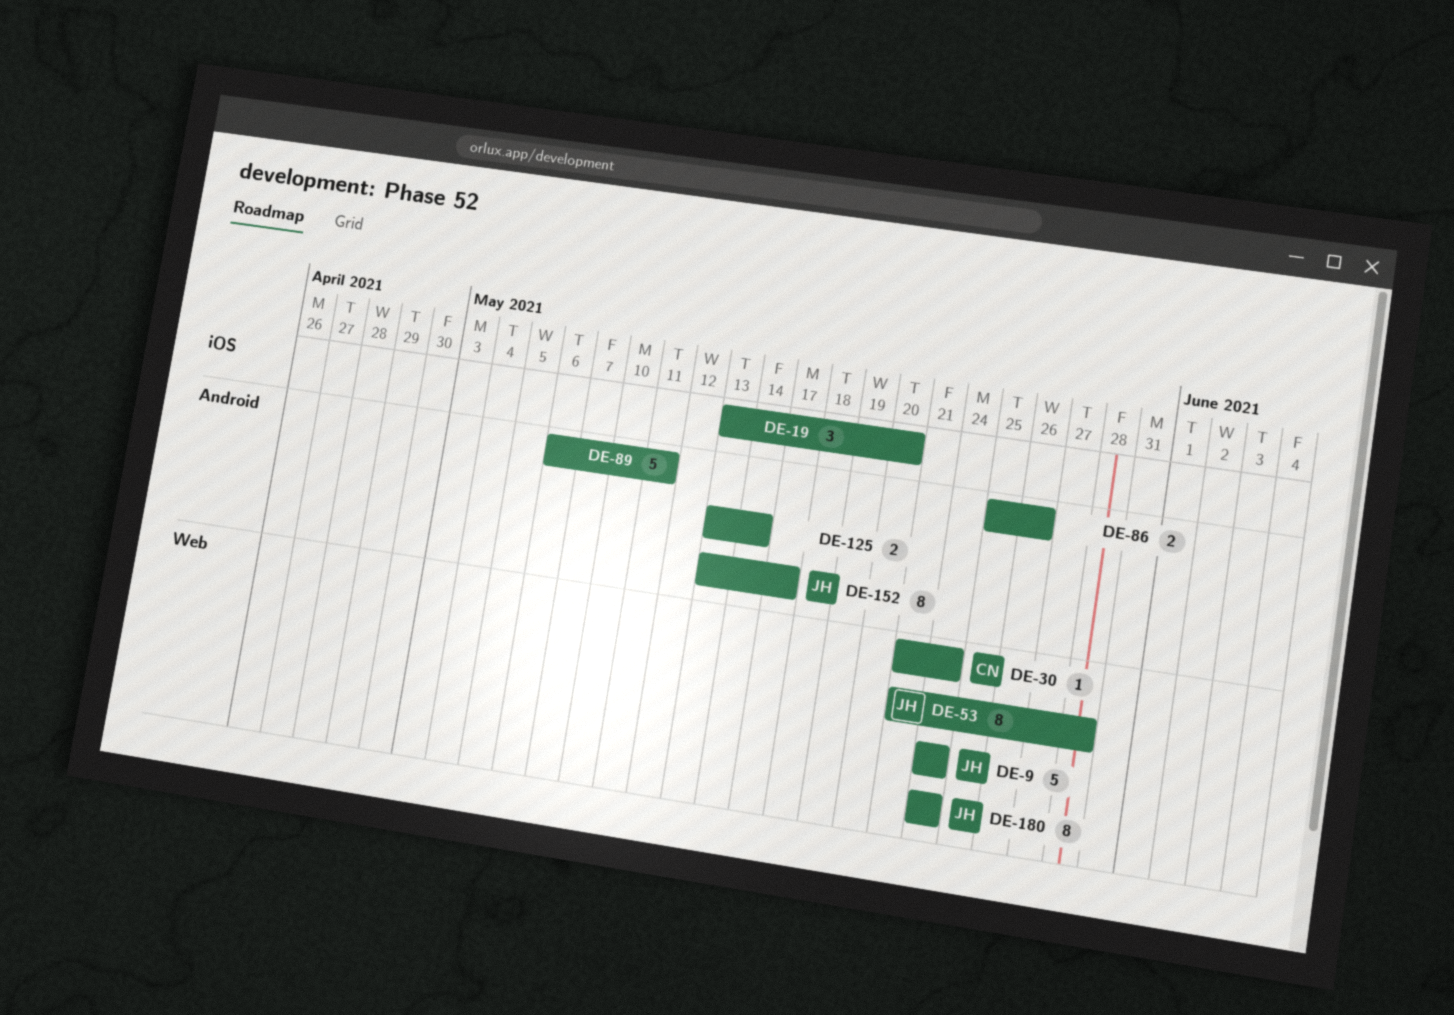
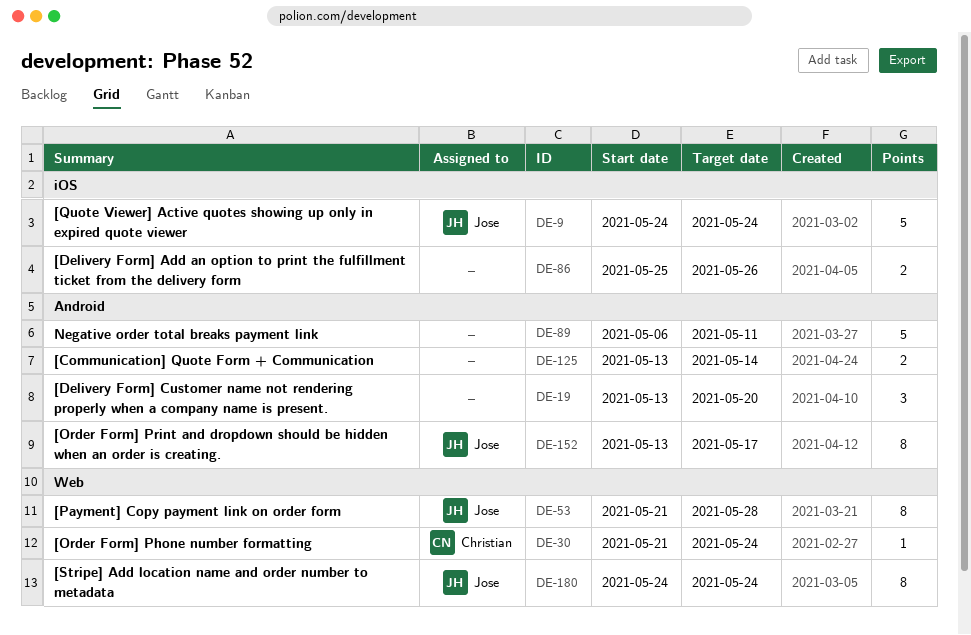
DE-9, label: Web -> iOS
DE-19, label: iOS -> Android
DE-86, label: Android -> iOS

